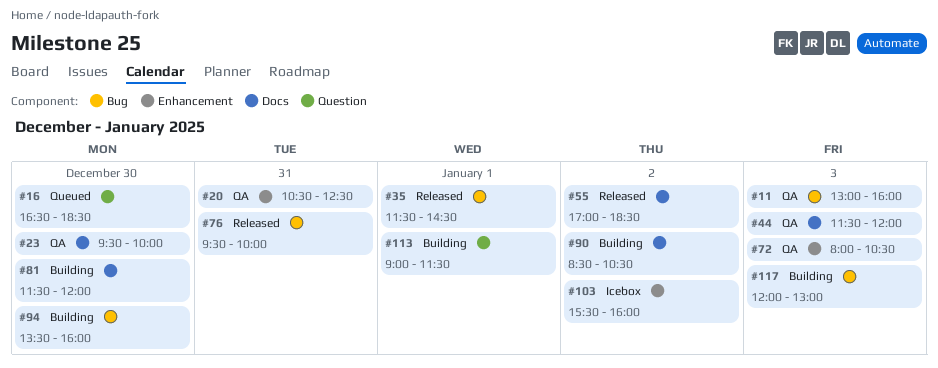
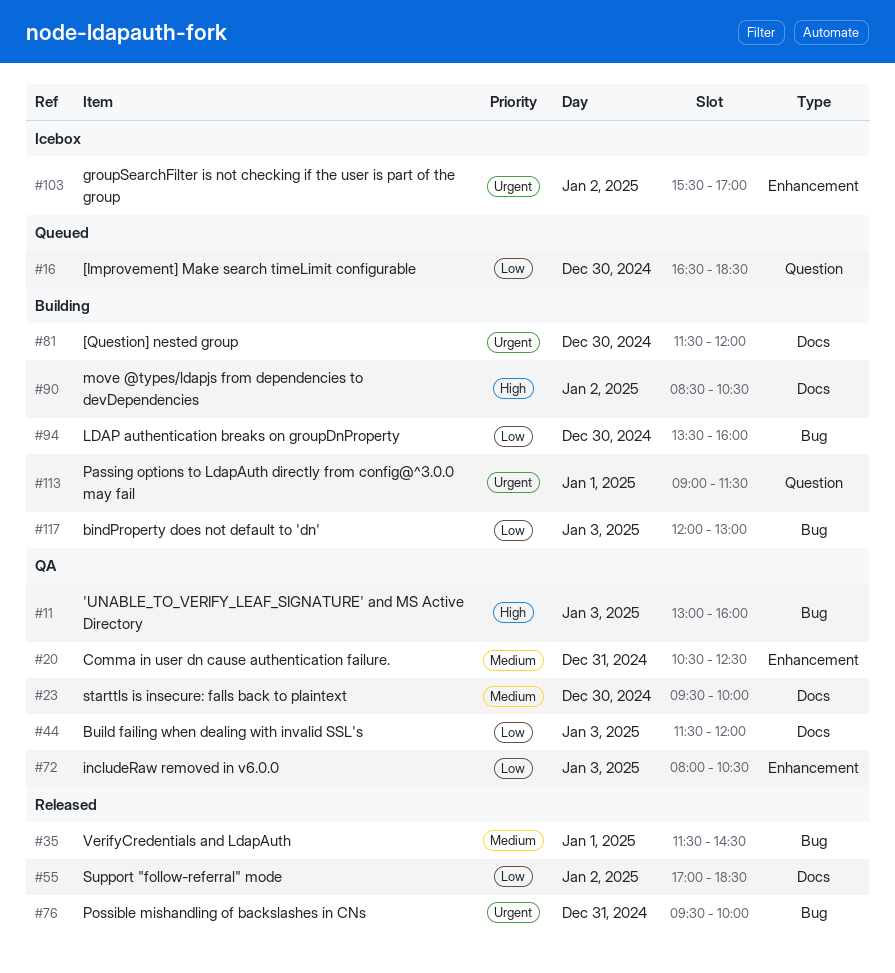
#103, ends: 16:00 -> 17:00

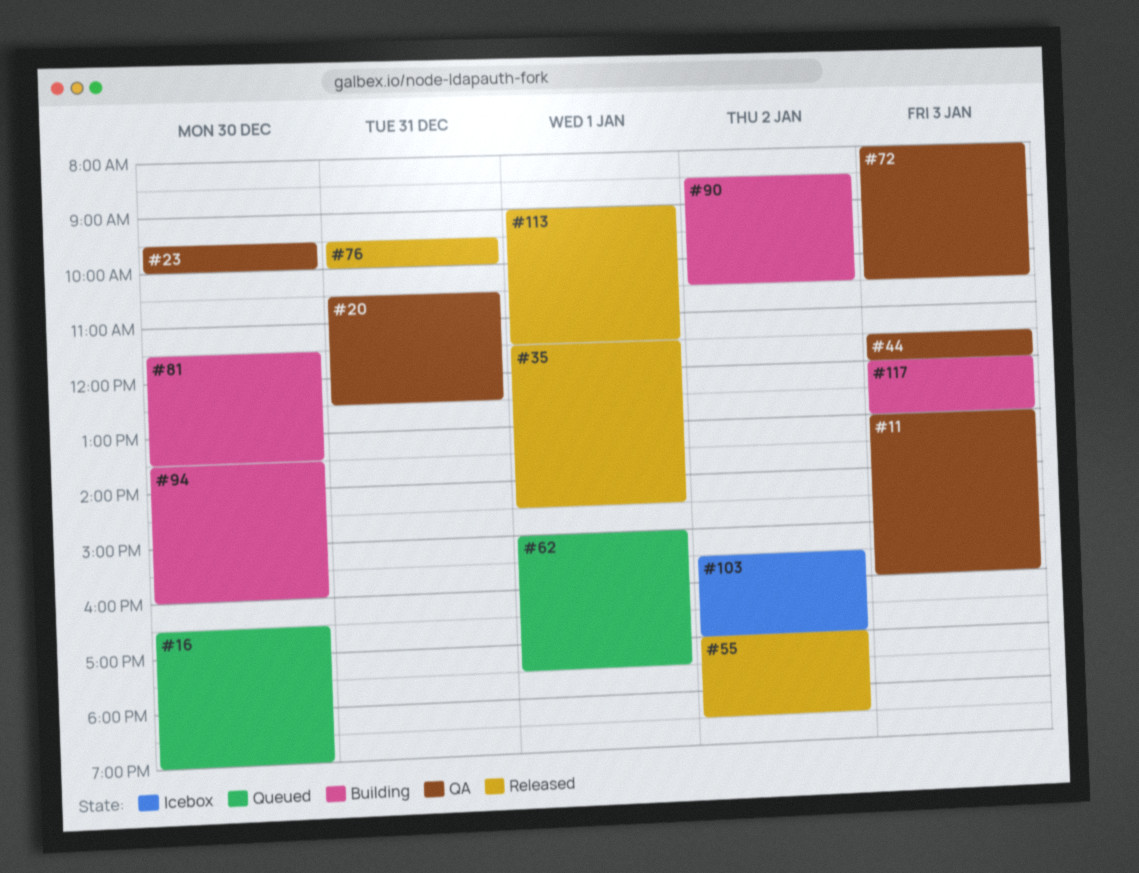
#16, ends: 18:30 -> 19:00
#62: none -> present
#81, ends: 12:00 -> 13:30
#113, status: Building -> Released

